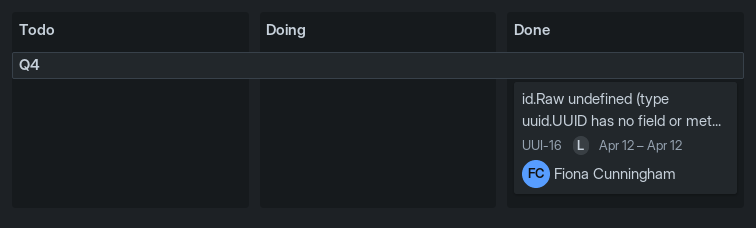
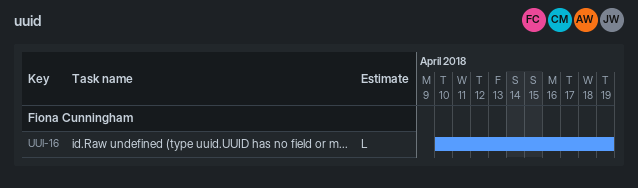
UUI-16, start: Apr 12 -> Apr 10
UUI-16, due: Apr 12 -> Apr 19

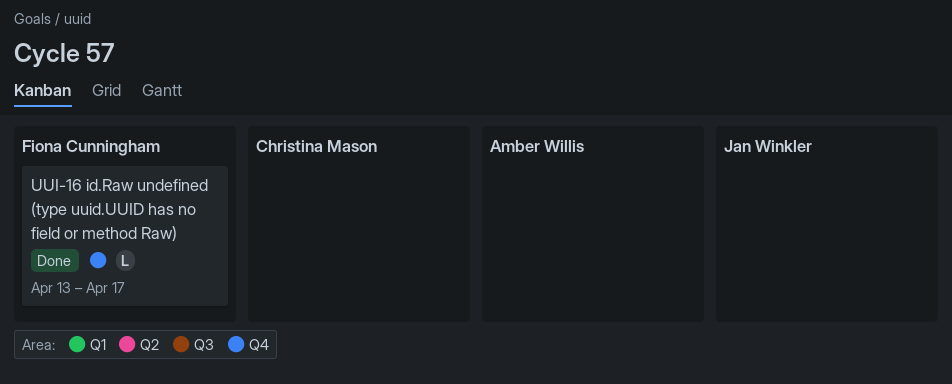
UUI-16, start: Apr 10 -> Apr 13
UUI-16, due: Apr 19 -> Apr 17

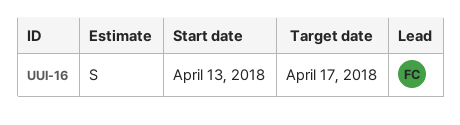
UUI-16, estimate: L -> S

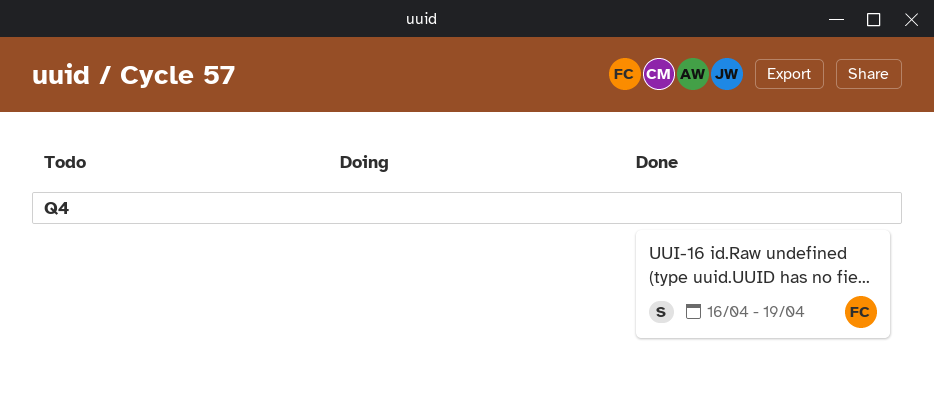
UUI-16, start: Apr 13 -> Apr 16
UUI-16, due: Apr 17 -> Apr 19

